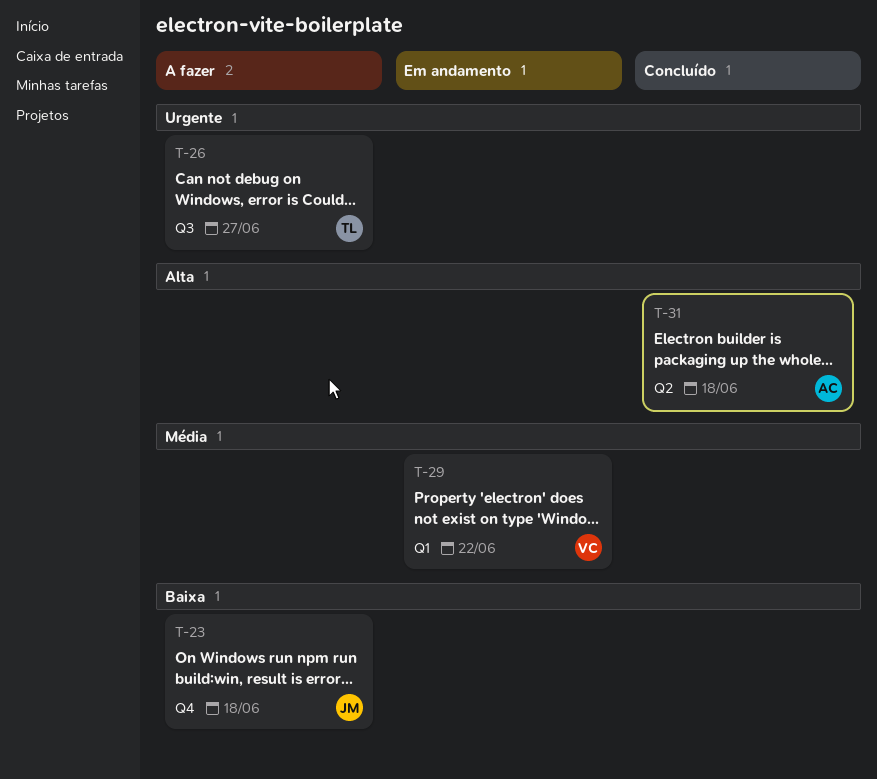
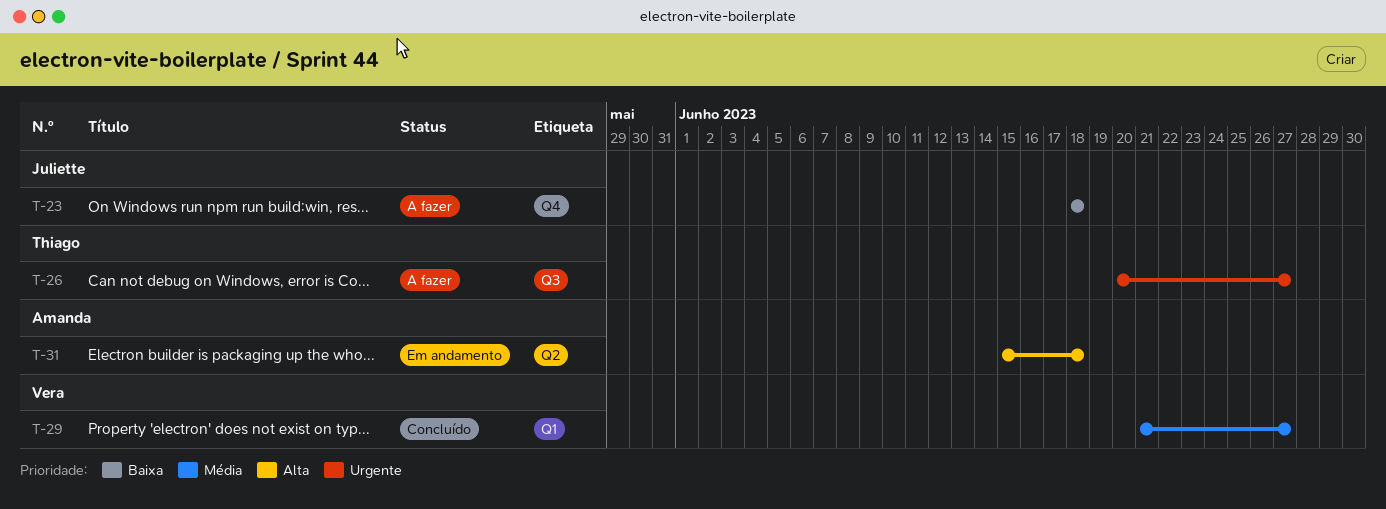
T-29, status: Em andamento -> Concluído
T-29, due: Jun 22 -> Jun 27
T-31, status: Concluído -> Em andamento

